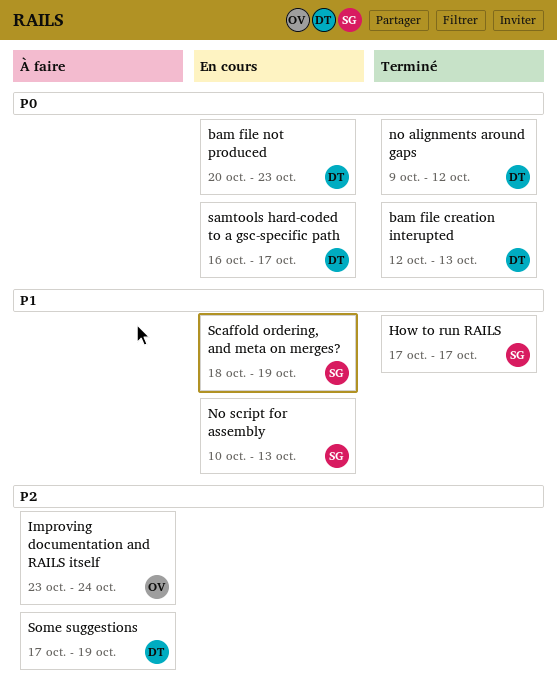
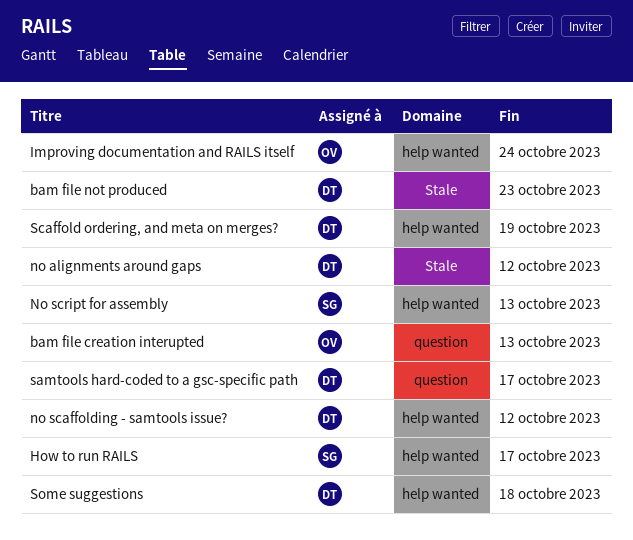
bam file creation interupted, owner: DT -> OV
no scaffolding - samtools issue?: none -> present
Scaffold ordering, and meta on merges?, owner: SG -> DT
Some suggestions, due: Oct 19 -> Oct 18

